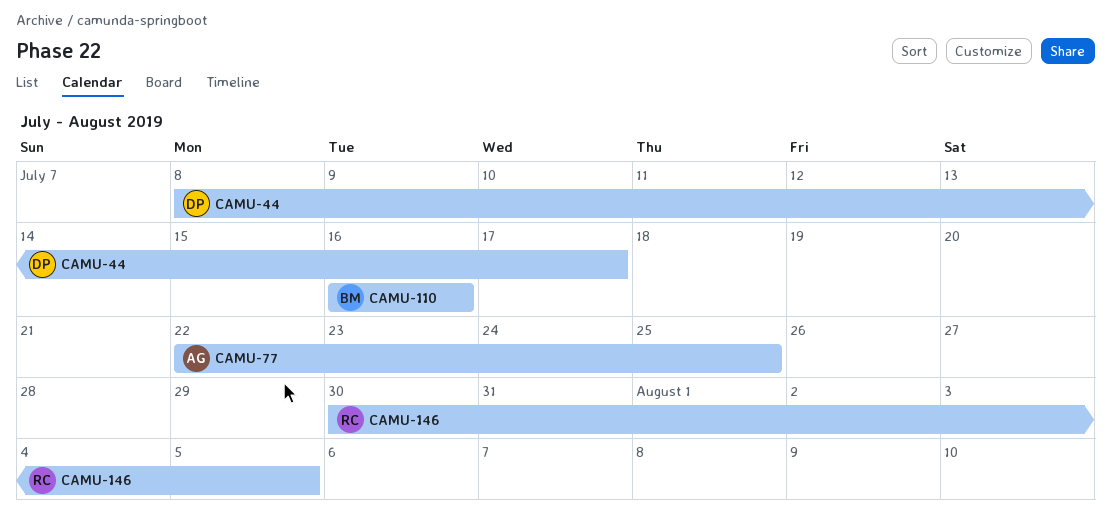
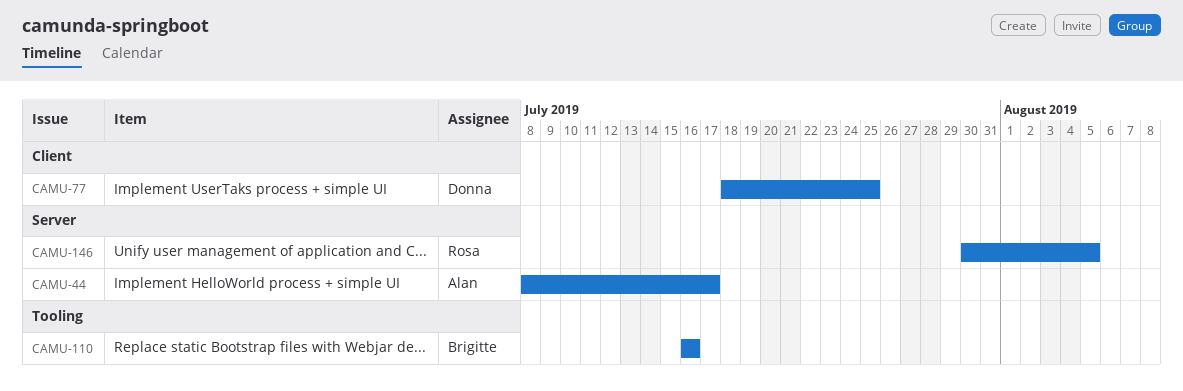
CAMU-44, owner: Donna -> Alan
CAMU-77, owner: Alan -> Donna
CAMU-77, start: Jul 22 -> Jul 18

